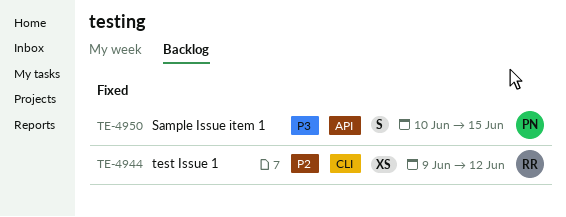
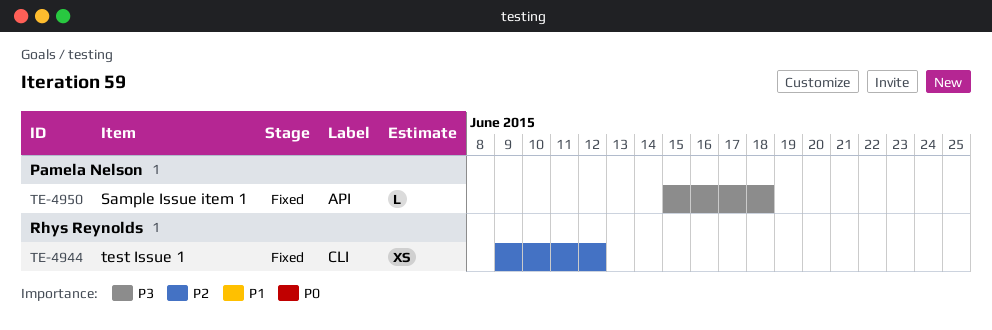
TE-4950, estimate: S -> L
TE-4950, start: Jun 10 -> Jun 15
TE-4950, due: Jun 15 -> Jun 18

